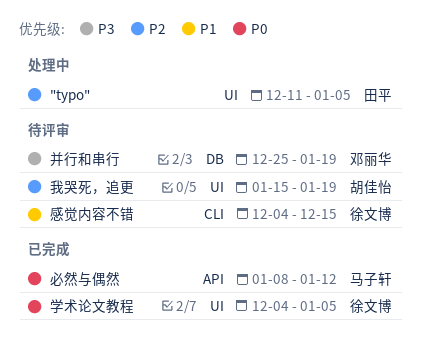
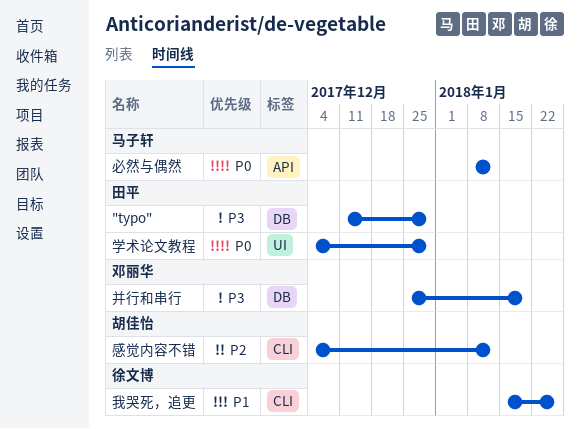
"typo", priority: P2 -> P3
"typo", label: UI -> DB
"typo", due: Jan 5 -> Dec 29
学术论文教程, owner: 徐文博 -> 田平
学术论文教程, due: Jan 5 -> Dec 29
感觉内容不错, owner: 徐文博 -> 胡佳怡
感觉内容不错, priority: P1 -> P2
感觉内容不错, due: Dec 15 -> Jan 12
我哭死，追更, owner: 胡佳怡 -> 徐文博
我哭死，追更, priority: P2 -> P1
我哭死，追更, label: UI -> CLI
我哭死，追更, due: Jan 19 -> Jan 26

